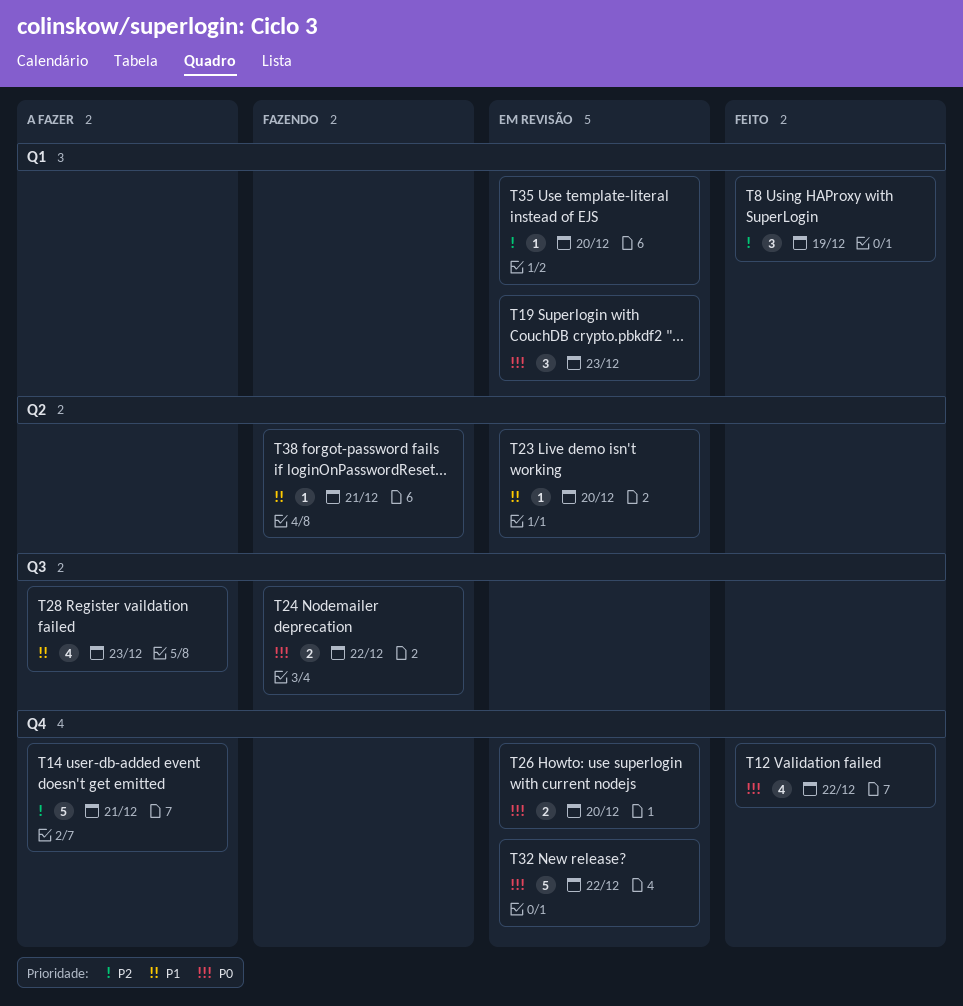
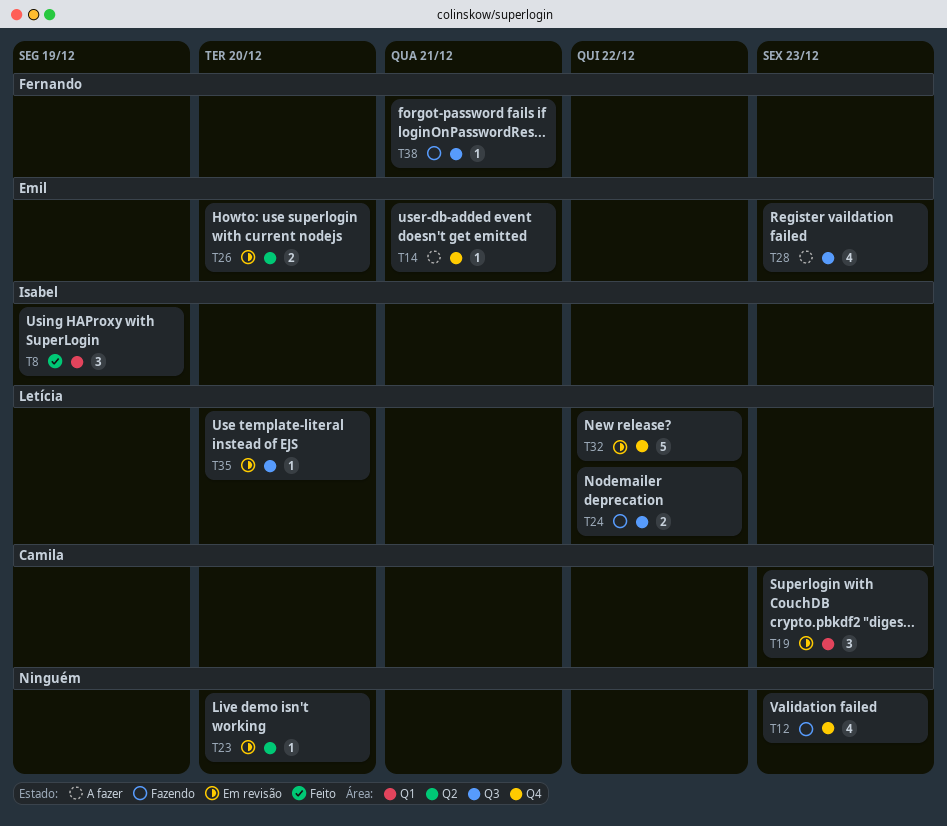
T12, status: Feito -> Fazendo
T12, due: Dec 22 -> Dec 23
T14, estimate: 5 -> 1
T26, label: Q4 -> Q2
T35, label: Q1 -> Q3
T38, label: Q2 -> Q3

